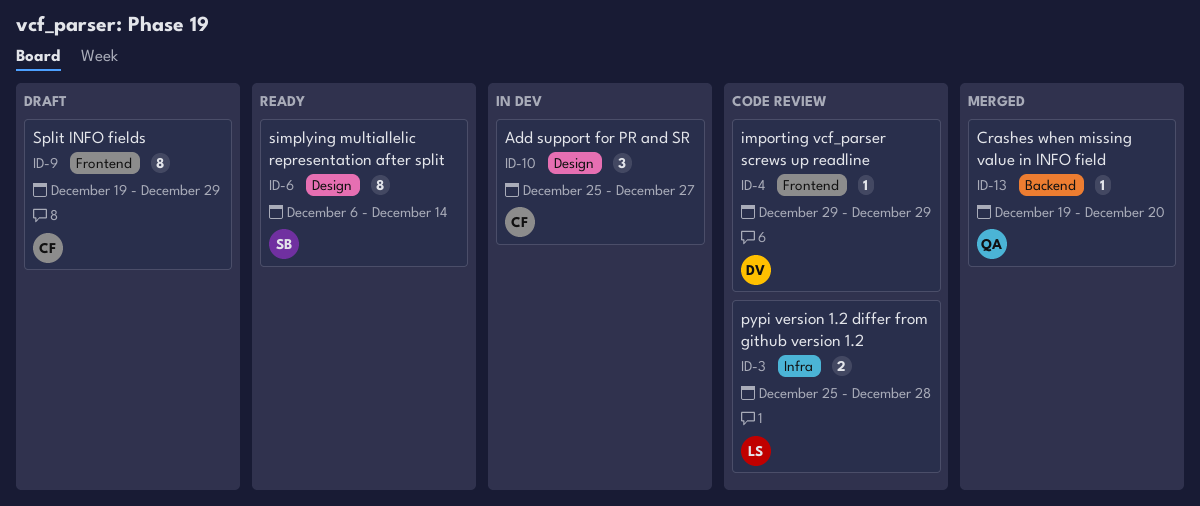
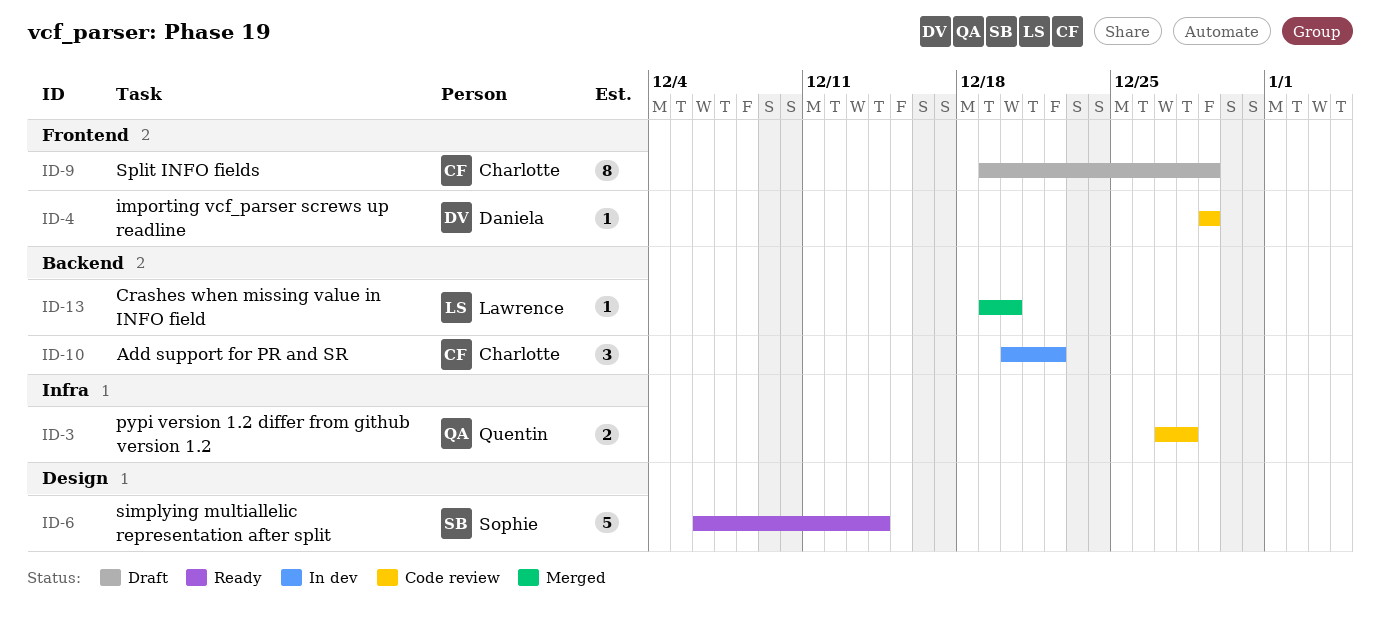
ID-3, owner: Lawrence -> Quentin
ID-3, start: Dec 25 -> Dec 27
ID-6, estimate: 8 -> 5
ID-10, label: Design -> Backend
ID-10, start: Dec 25 -> Dec 20
ID-10, due: Dec 27 -> Dec 22
ID-13, owner: Quentin -> Lawrence

